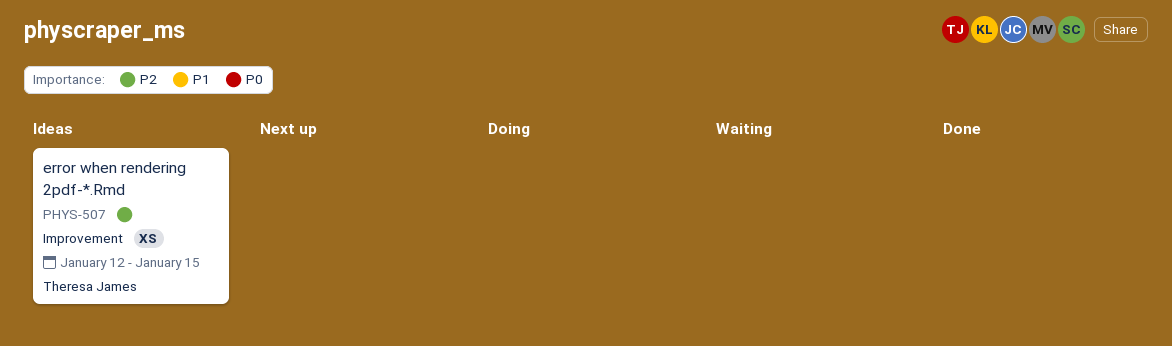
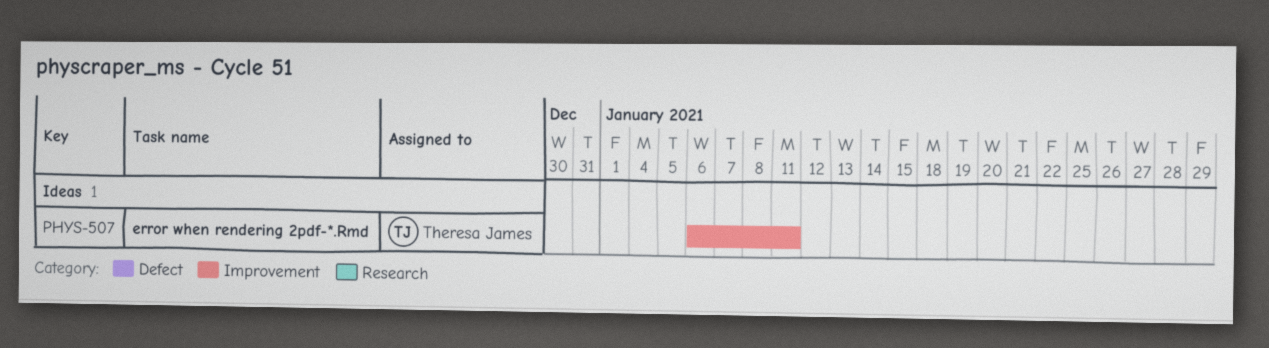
PHYS-507, start: Jan 12 -> Jan 6
PHYS-507, due: Jan 15 -> Jan 11

